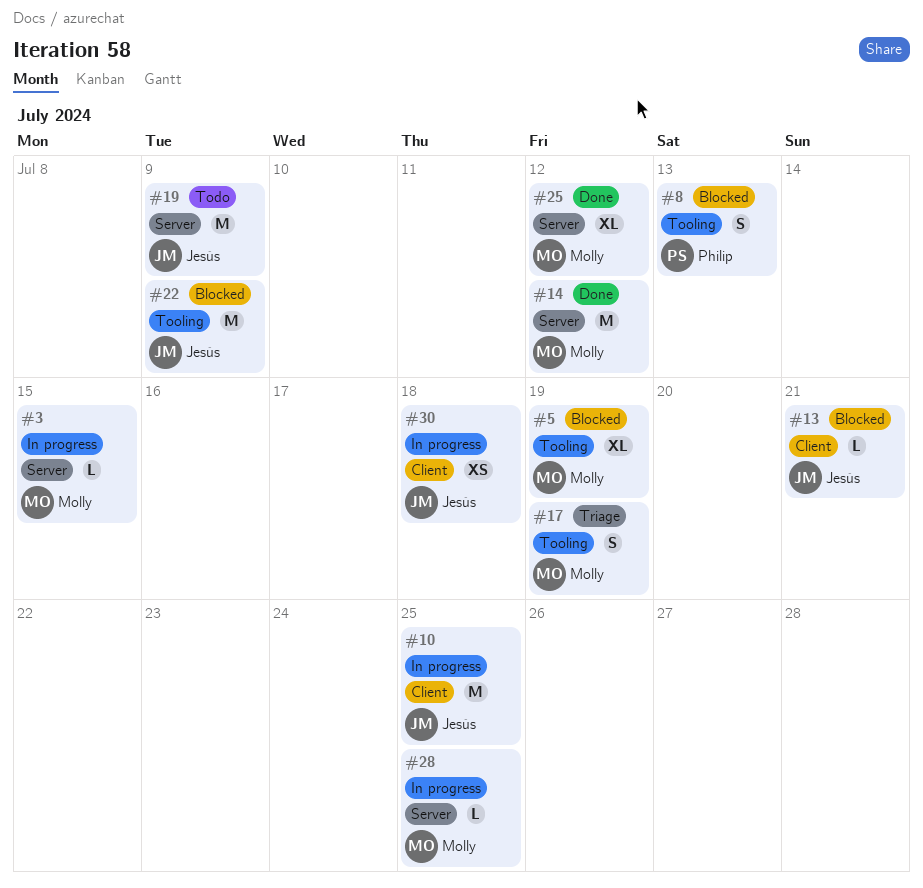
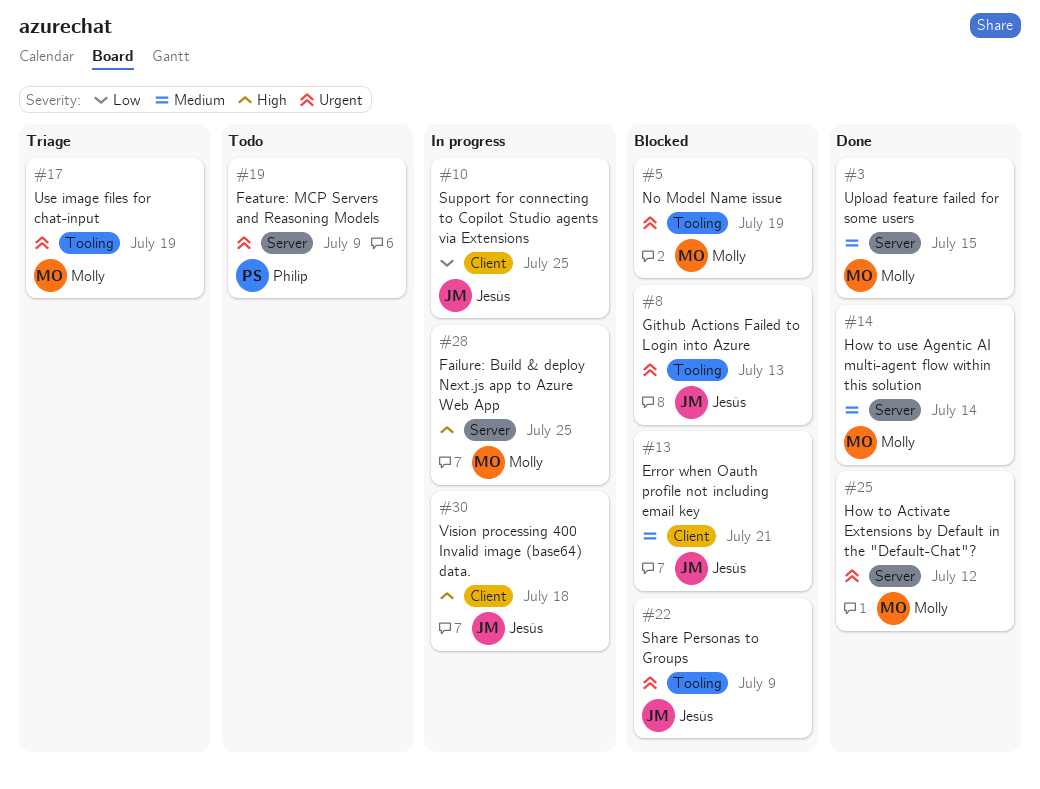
#3, status: In progress -> Done
#8, owner: Philip -> Jesús
#14, due: Jul 12 -> Jul 14
#19, owner: Jesús -> Philip

